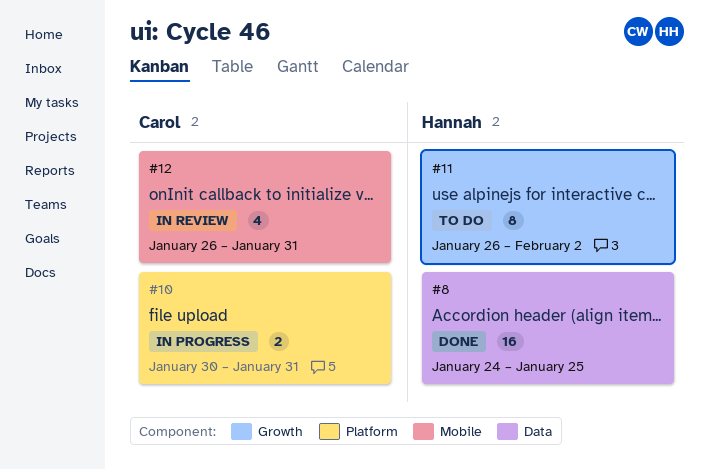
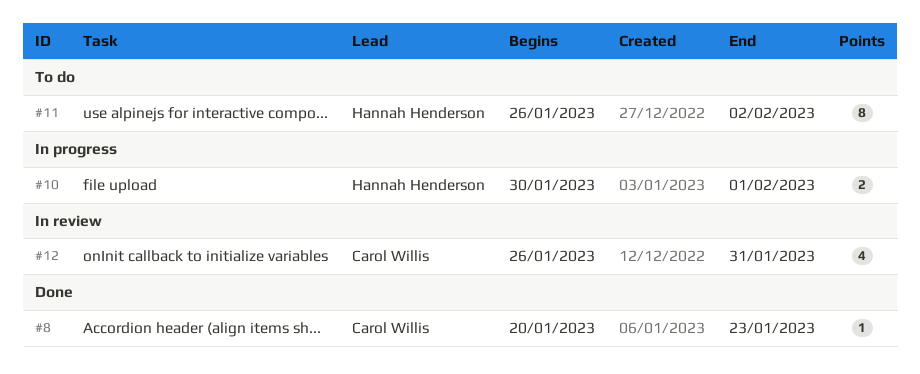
#8, owner: Hannah Henderson -> Carol Willis
#8, estimate: 16 -> 1
#8, start: Jan 24 -> Jan 20
#8, due: Jan 25 -> Jan 23
#10, owner: Carol Willis -> Hannah Henderson
#10, due: Jan 31 -> Feb 1

